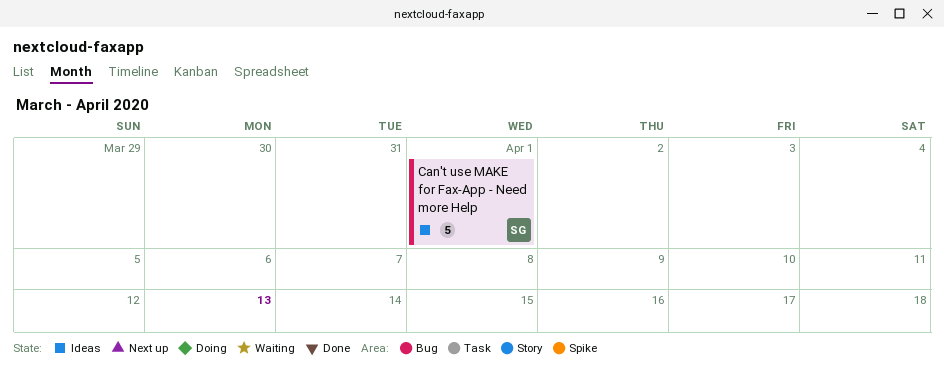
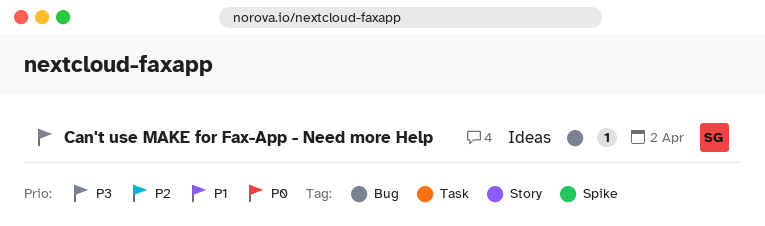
Can't use MAKE for Fax-App - Need more Help, estimate: 5 -> 1
Can't use MAKE for Fax-App - Need more Help, due: Apr 1 -> Apr 2

